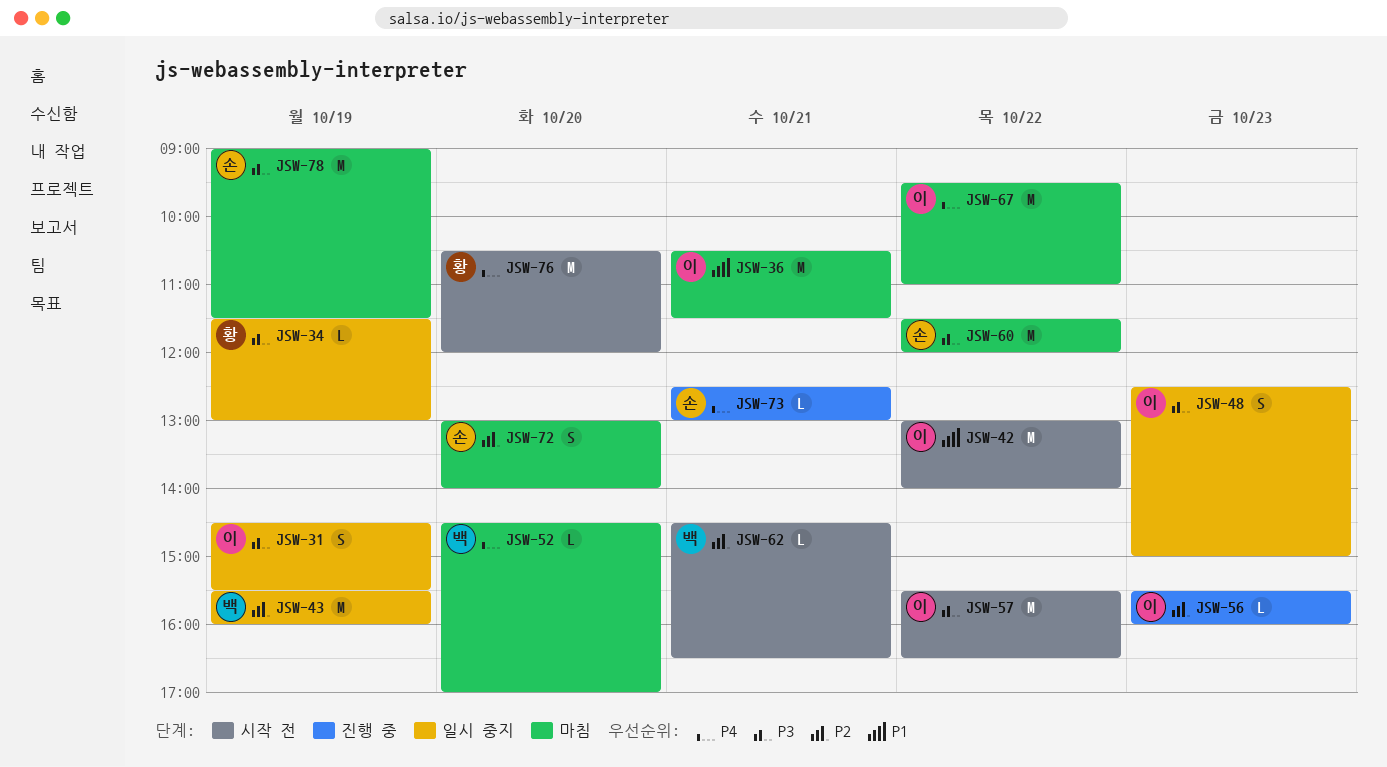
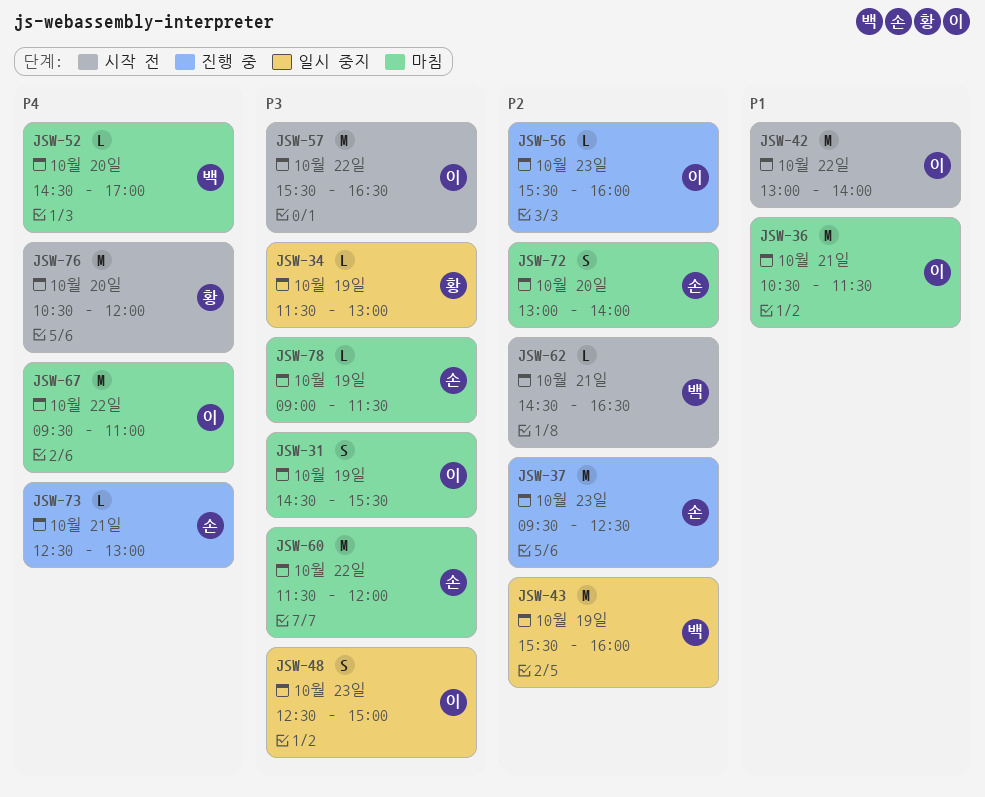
JSW-31, status: 일시 중지 -> 마침
JSW-37: none -> present
JSW-78, estimate: M -> L

